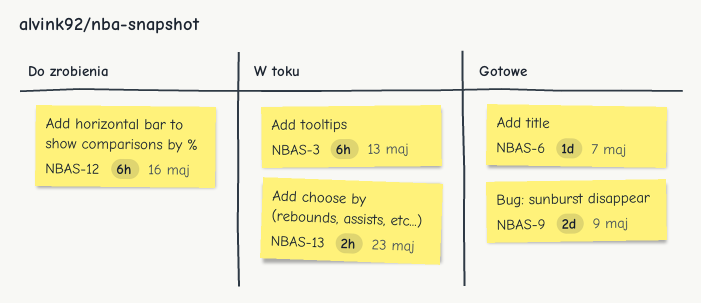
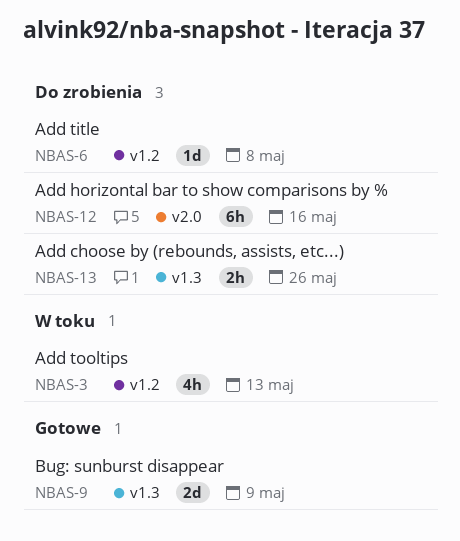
NBAS-3, estimate: 6h -> 4h
NBAS-6, status: Gotowe -> Do zrobienia
NBAS-6, due: May 7 -> May 8
NBAS-13, status: W toku -> Do zrobienia
NBAS-13, due: May 23 -> May 26

